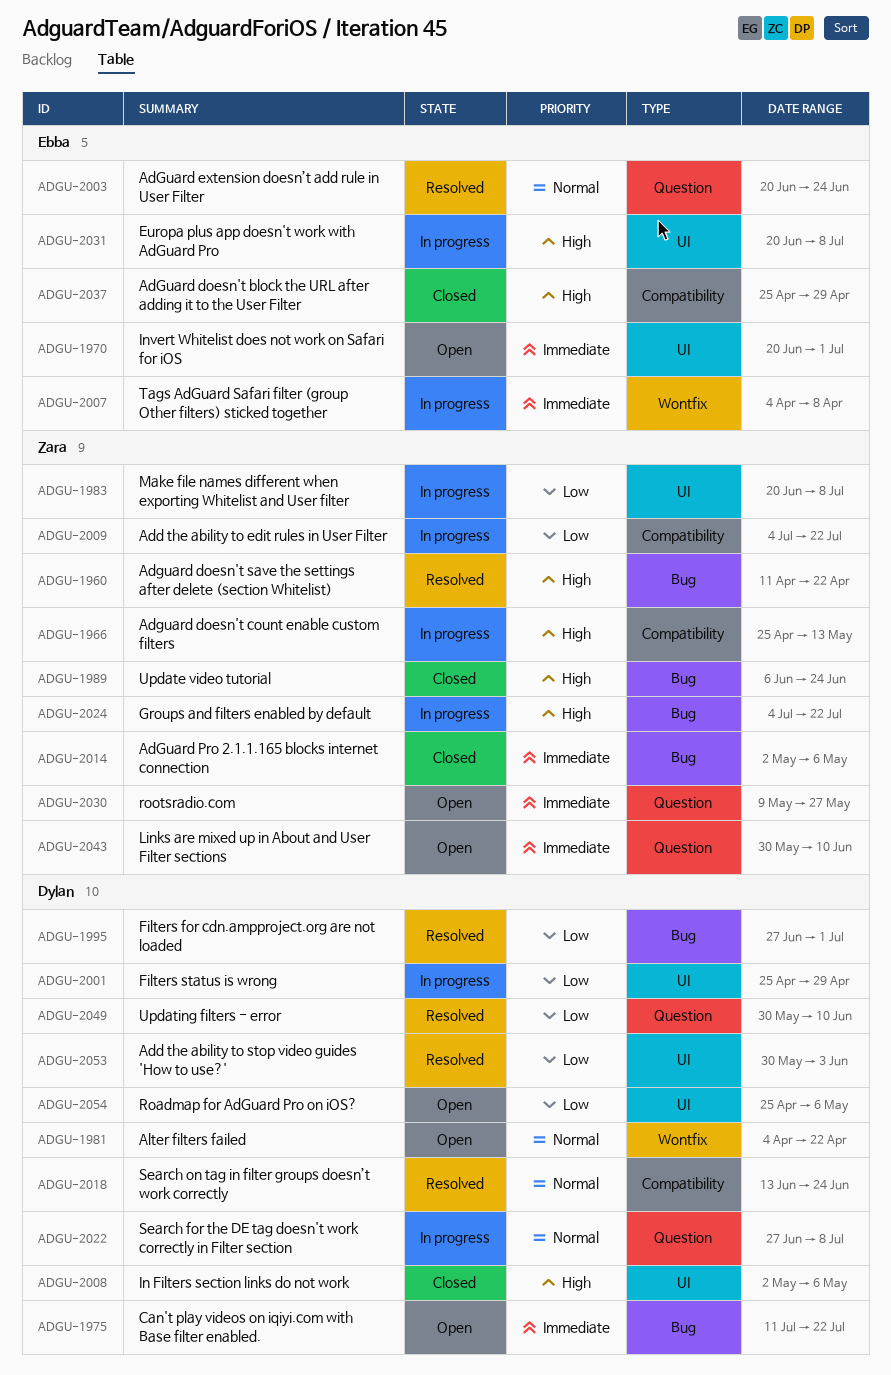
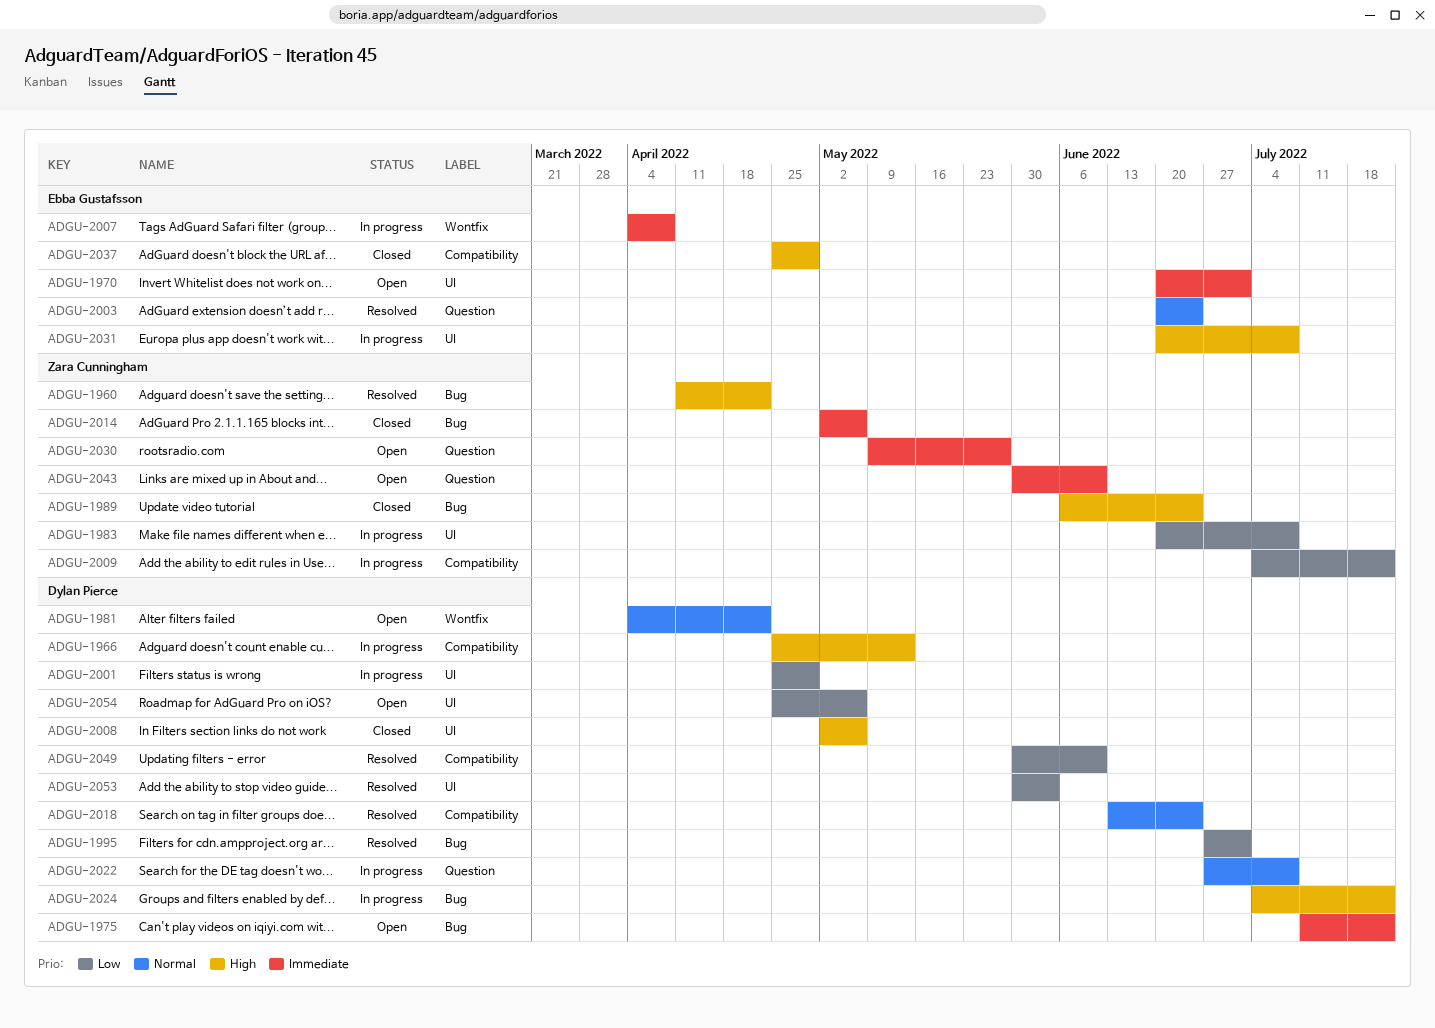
ADGU-1966, owner: Zara Cunningham -> Dylan Pierce
ADGU-2024, owner: Zara Cunningham -> Dylan Pierce
ADGU-2049, label: Question -> Compatibility

